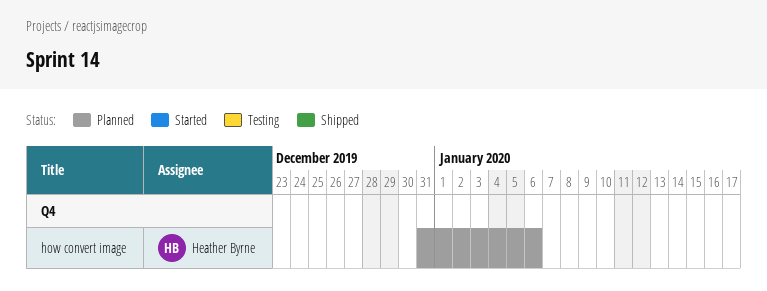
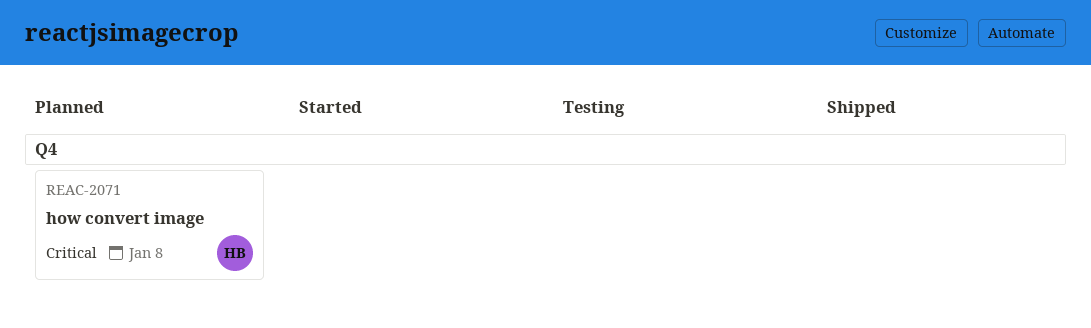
how convert image, due: Jan 6 -> Jan 8

